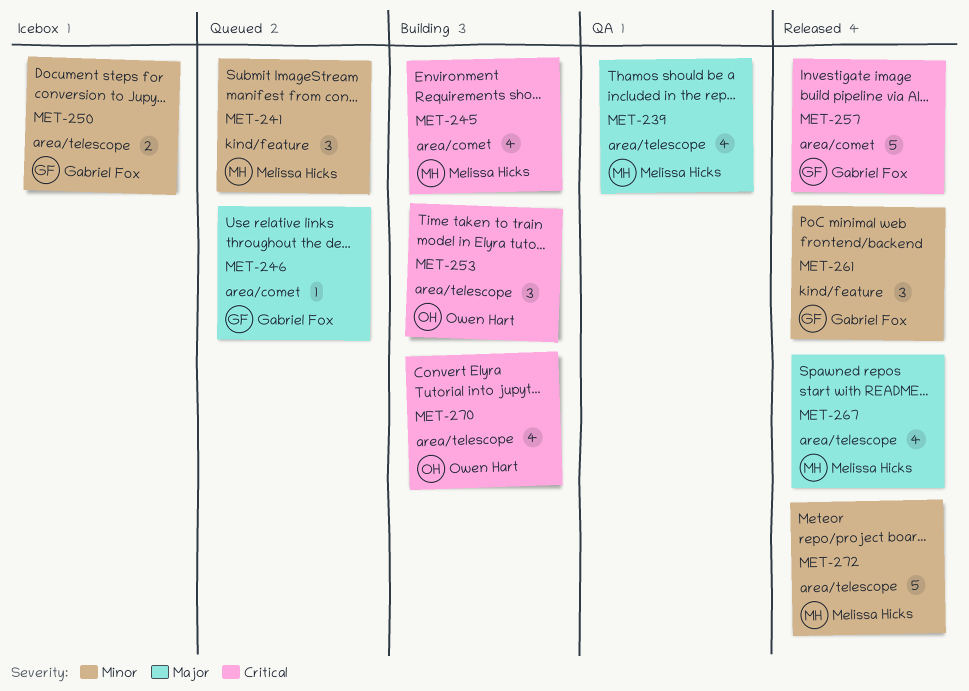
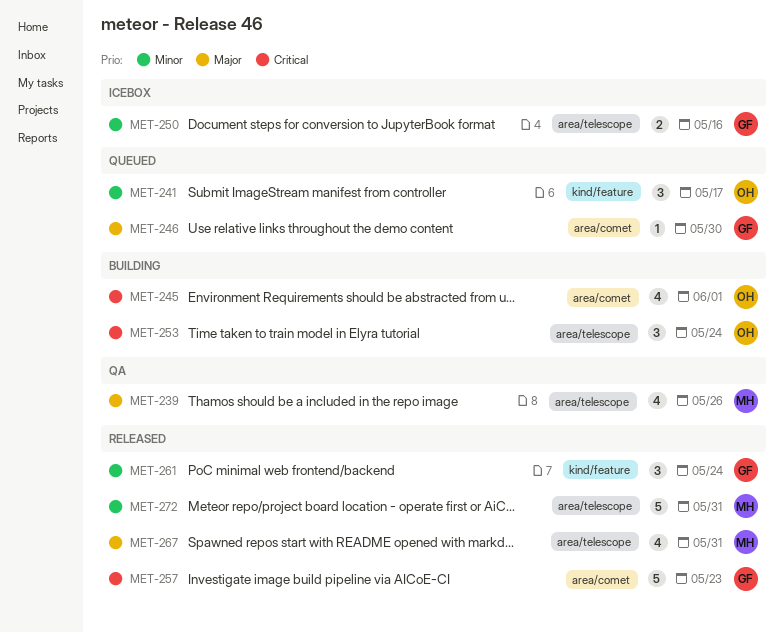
MET-241, owner: Melissa Hicks -> Owen Hart
MET-245, owner: Melissa Hicks -> Owen Hart
MET-270: present -> none

